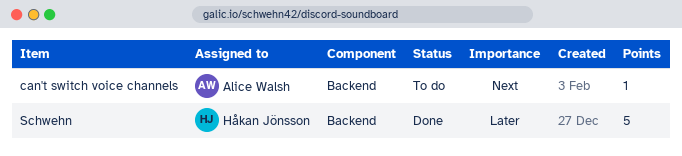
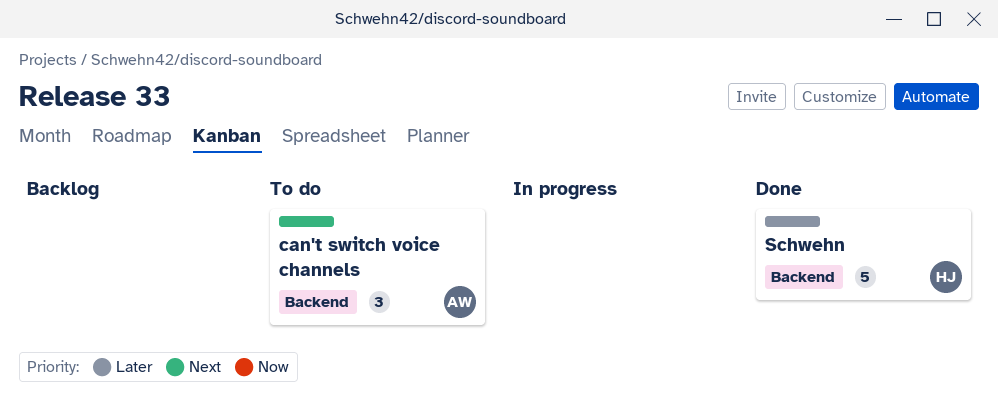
can't switch voice channels, estimate: 1 -> 3

